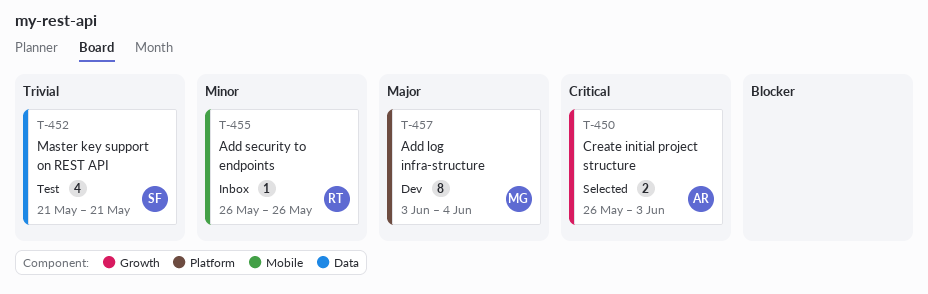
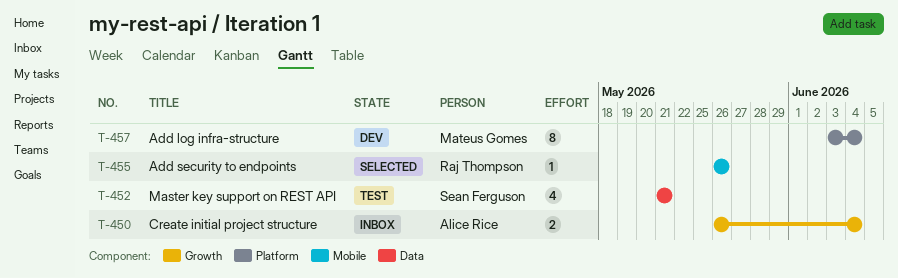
T-450, status: Selected -> Inbox
T-450, due: Jun 3 -> Jun 4
T-455, status: Inbox -> Selected

